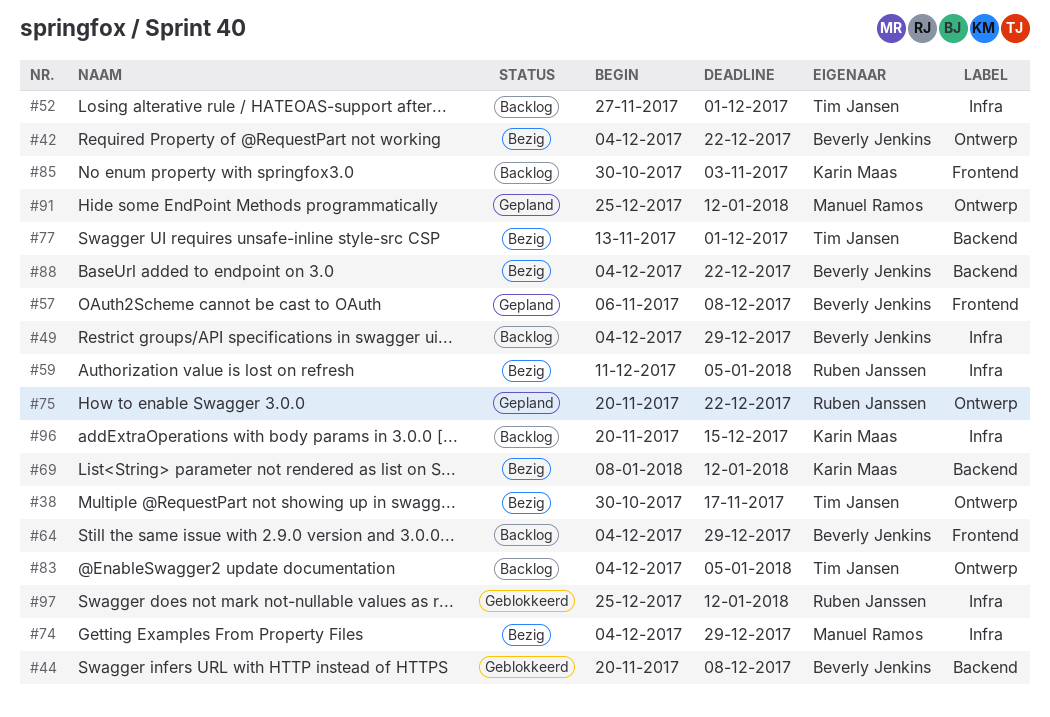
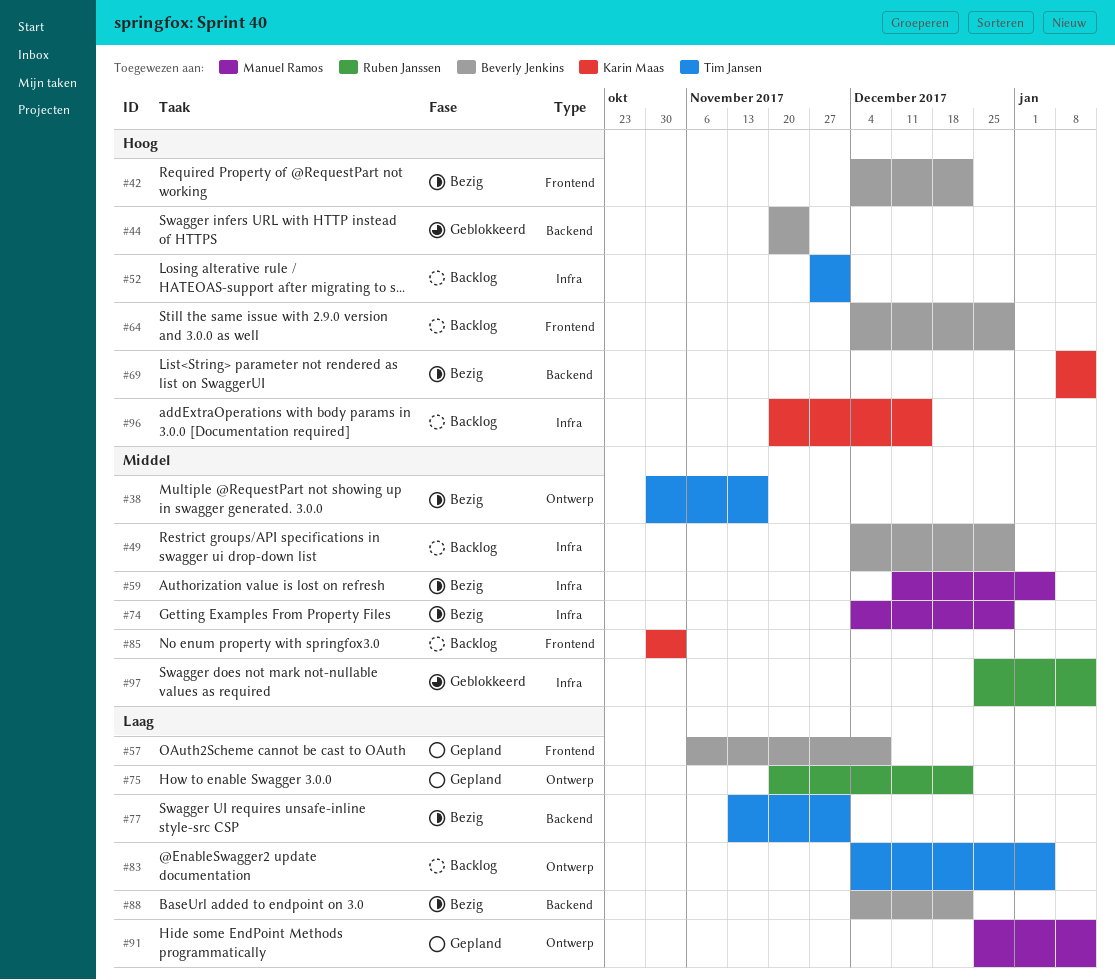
#42, label: Ontwerp -> Frontend
#44, due: Dec 8 -> Nov 24
#59, owner: Ruben Janssen -> Manuel Ramos

